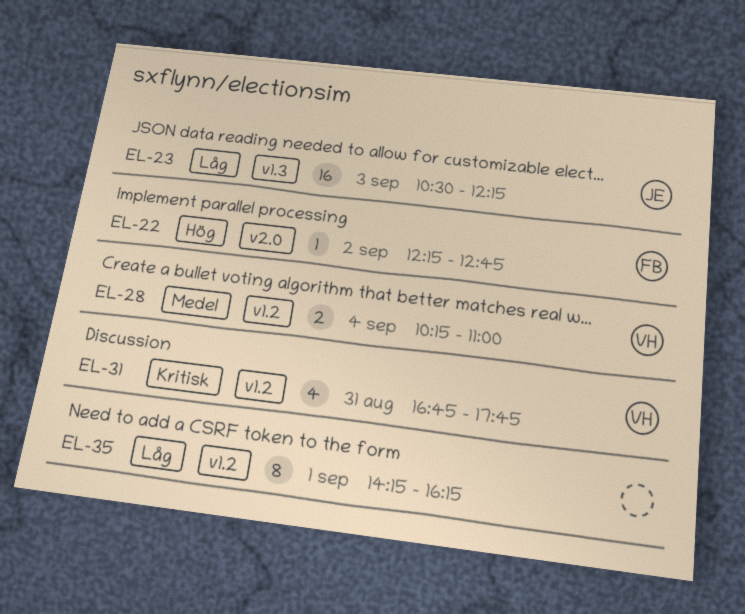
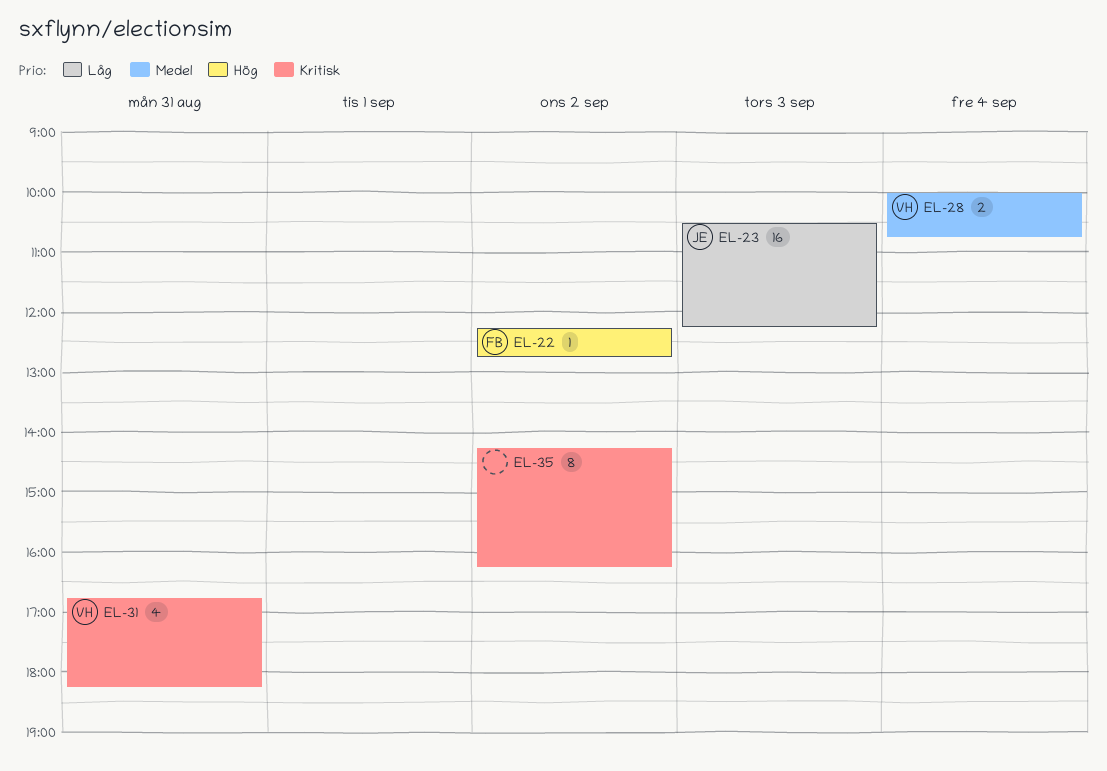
EL-28, begins: 10:15 -> 10:00
EL-28, ends: 11:00 -> 10:45
EL-31, ends: 17:45 -> 18:15
EL-35, priority: Låg -> Kritisk
EL-35, day: Sep 1 -> Sep 2

